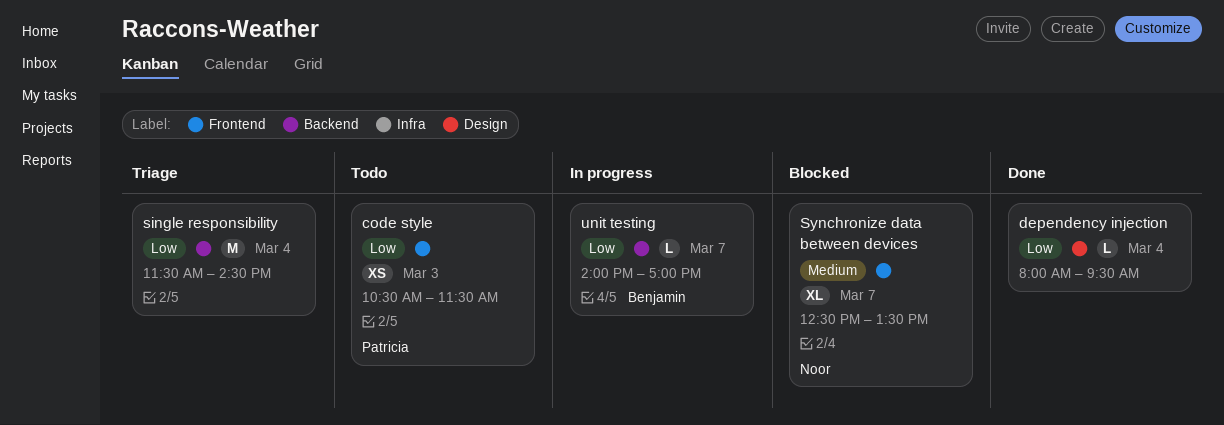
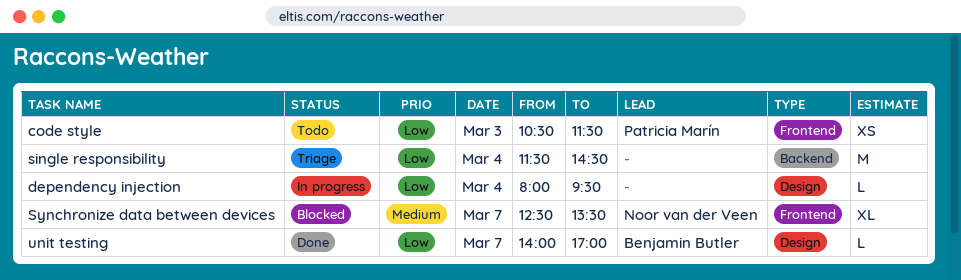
dependency injection, status: Done -> In progress
unit testing, status: In progress -> Done
unit testing, label: Backend -> Design

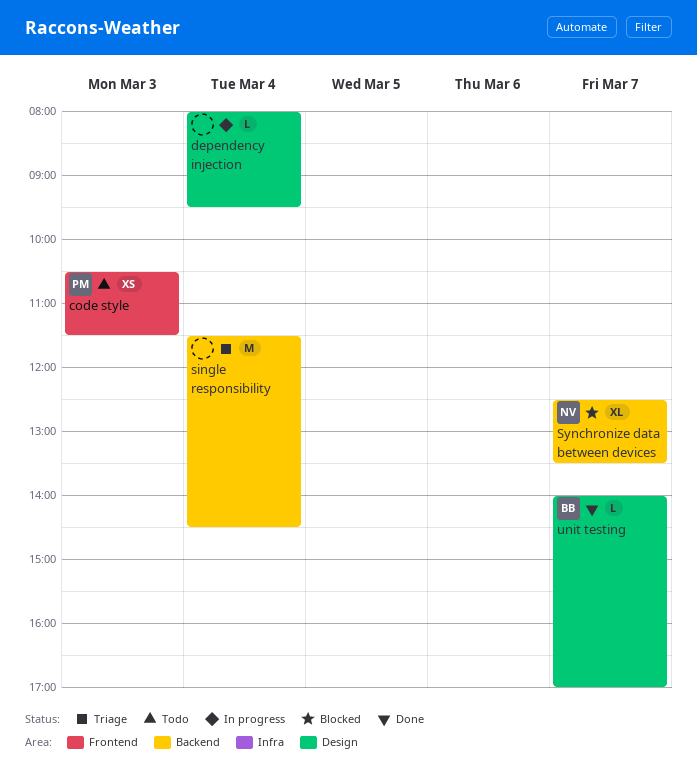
Synchronize data between devices, label: Frontend -> Backend

